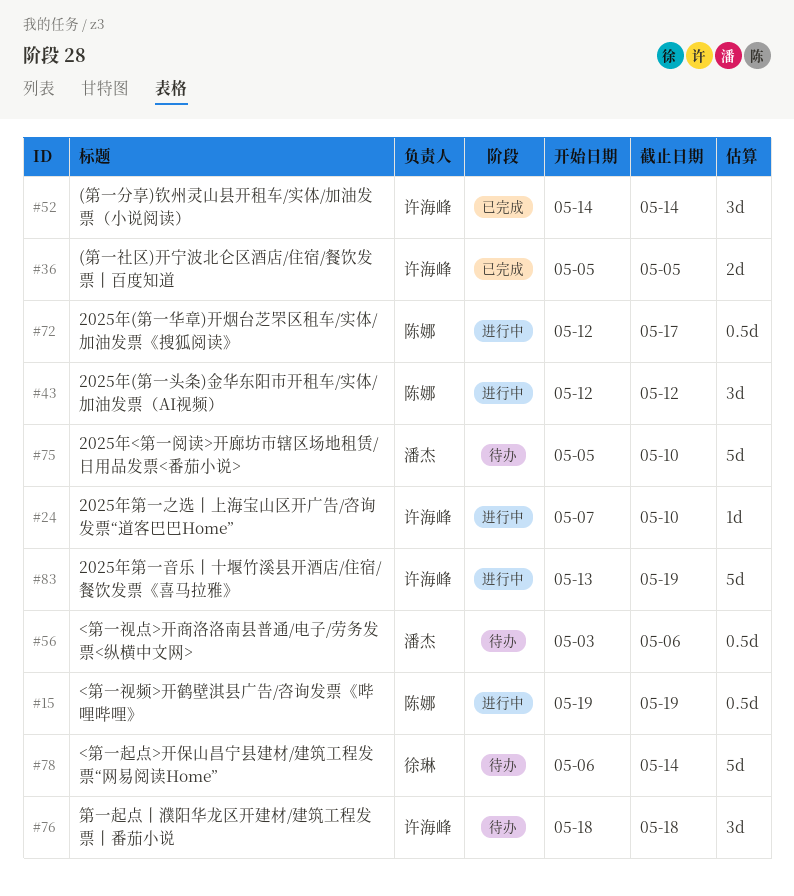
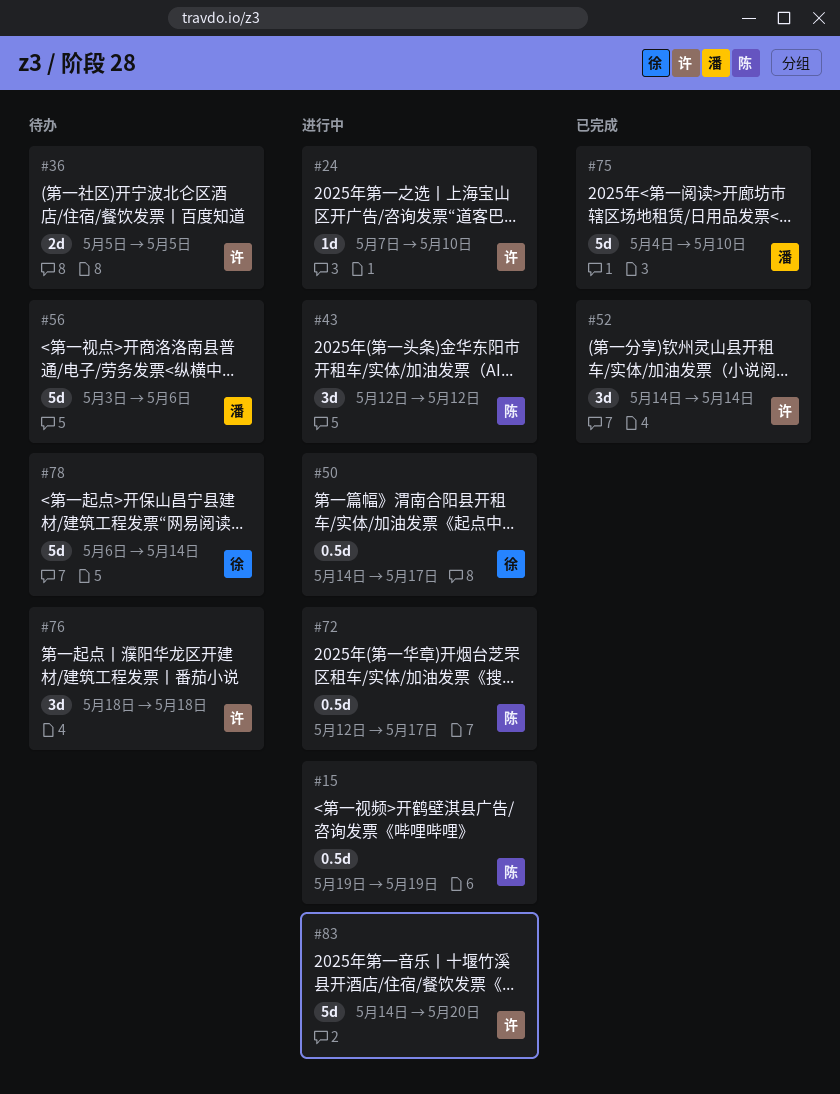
#36, status: 已完成 -> 待办
#50: none -> present
#56, estimate: 0.5d -> 5d
#75, status: 待办 -> 已完成
#75, start: May 5 -> May 4
#83, start: May 13 -> May 14
#83, due: May 19 -> May 20

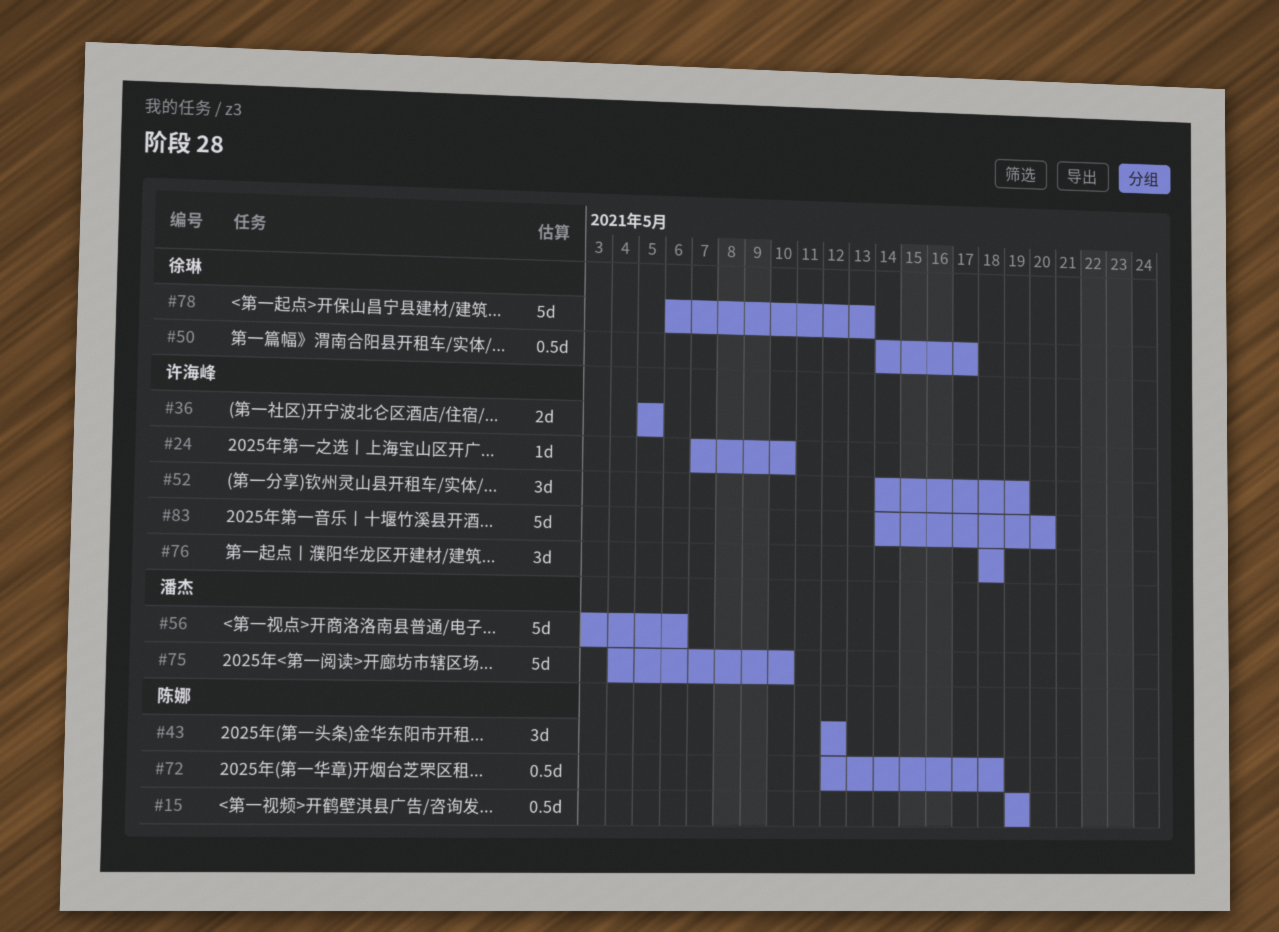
#52, due: May 14 -> May 19
#72, due: May 17 -> May 18
#78, due: May 14 -> May 13

